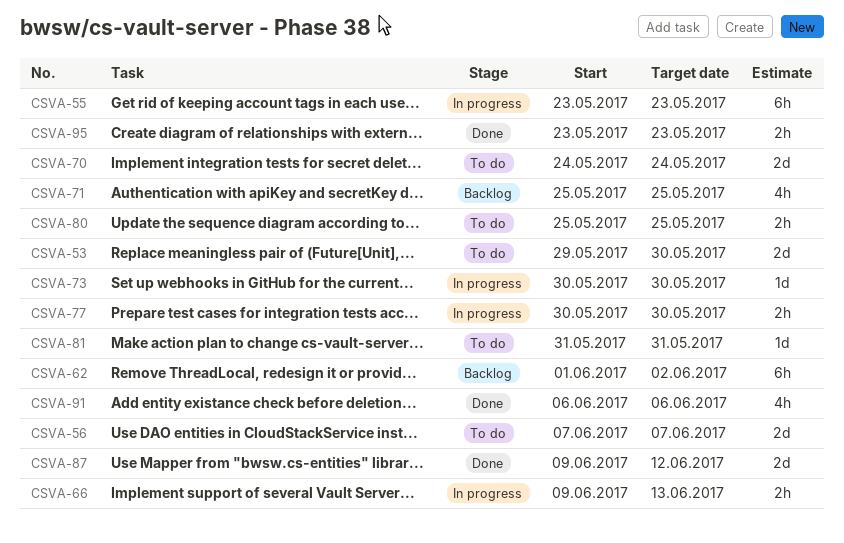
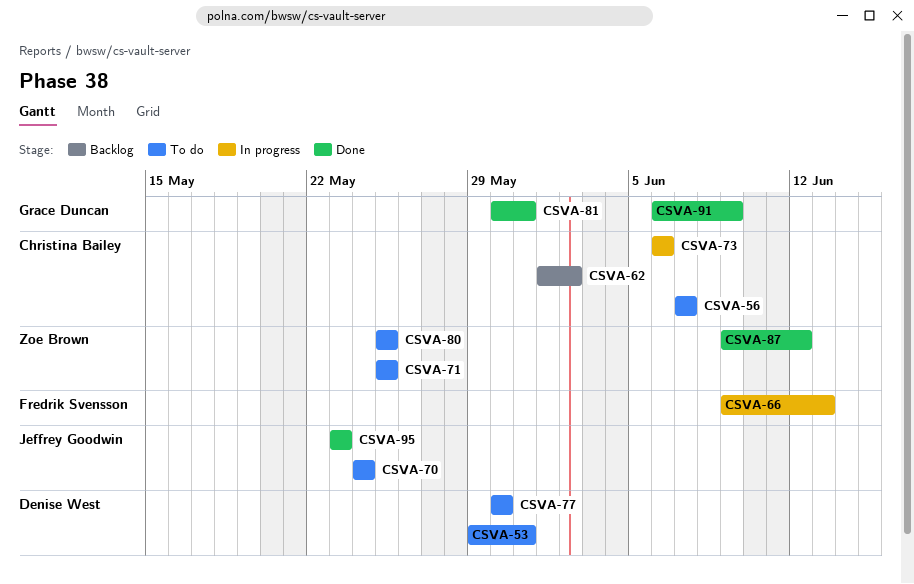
CSVA-53, due: May 30 -> May 31
CSVA-55: present -> none
CSVA-71, status: Backlog -> To do
CSVA-73, start: May 30 -> Jun 6
CSVA-73, due: May 30 -> Jun 6
CSVA-77, status: In progress -> To do
CSVA-81, status: To do -> Done
CSVA-81, start: May 31 -> May 30
CSVA-91, due: Jun 6 -> Jun 9

